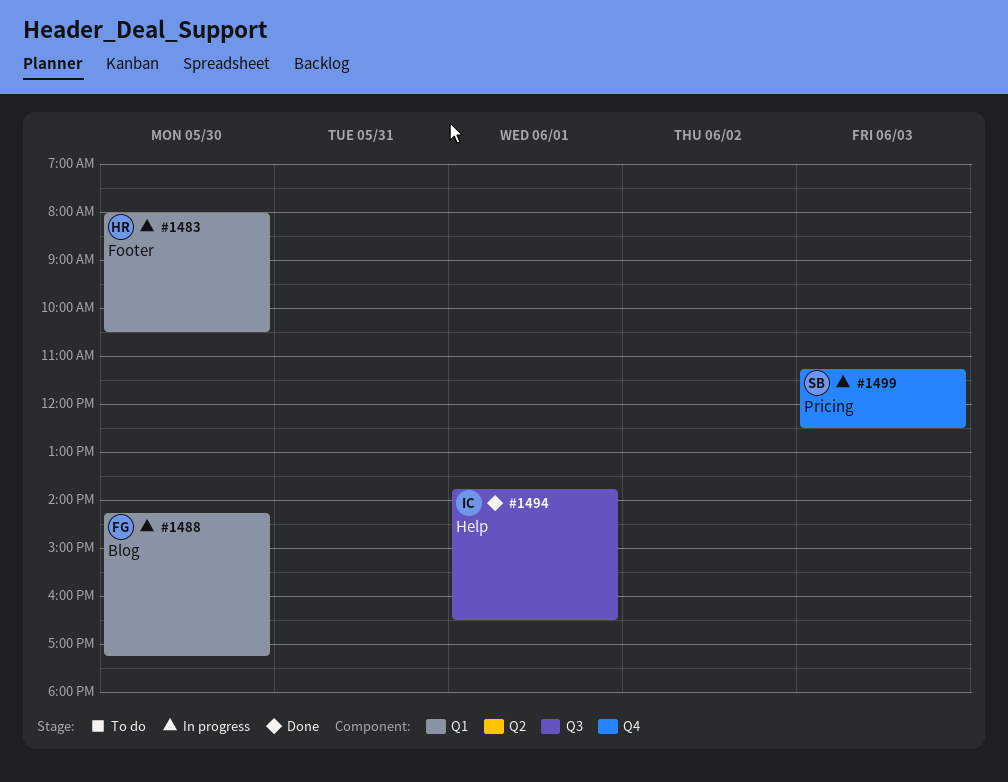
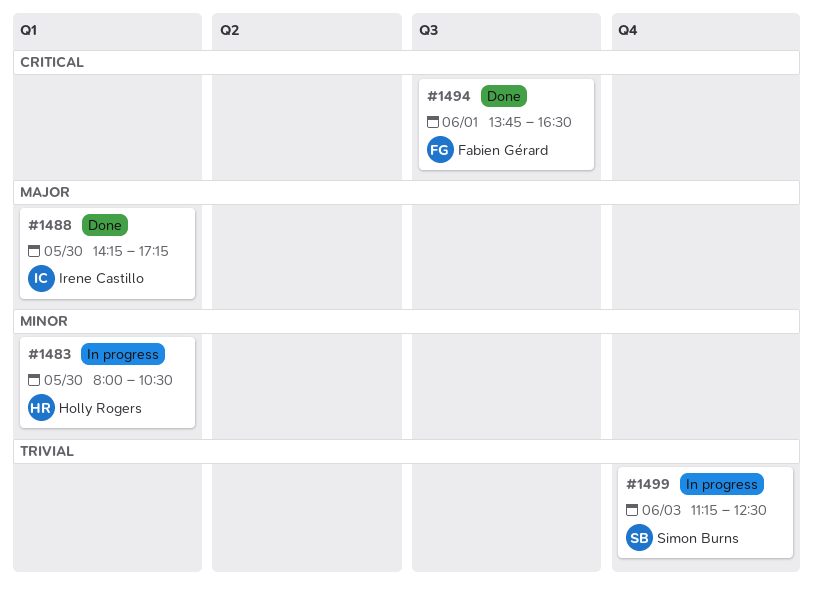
#1488, status: In progress -> Done
#1488, owner: Fabien Gérard -> Irene Castillo
#1494, owner: Irene Castillo -> Fabien Gérard

